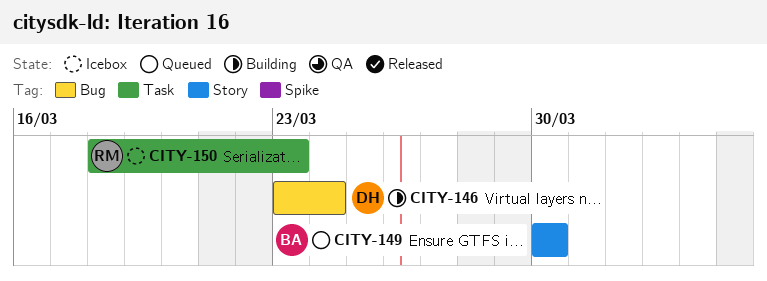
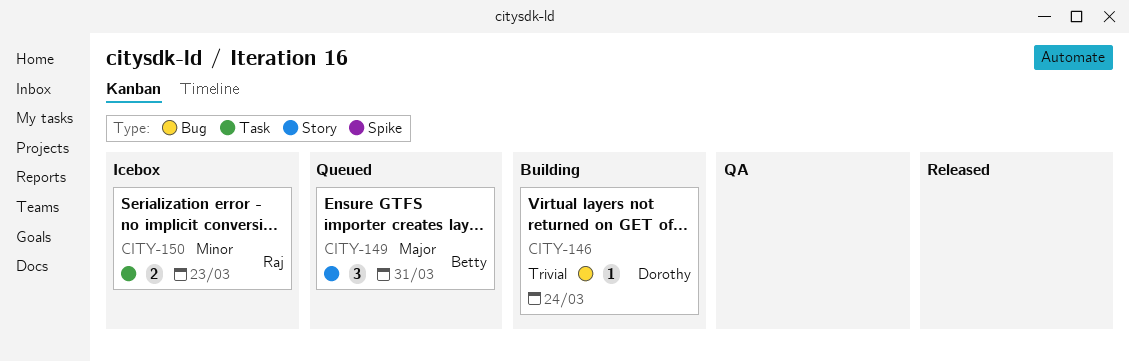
CITY-149, due: Mar 30 -> Mar 31

